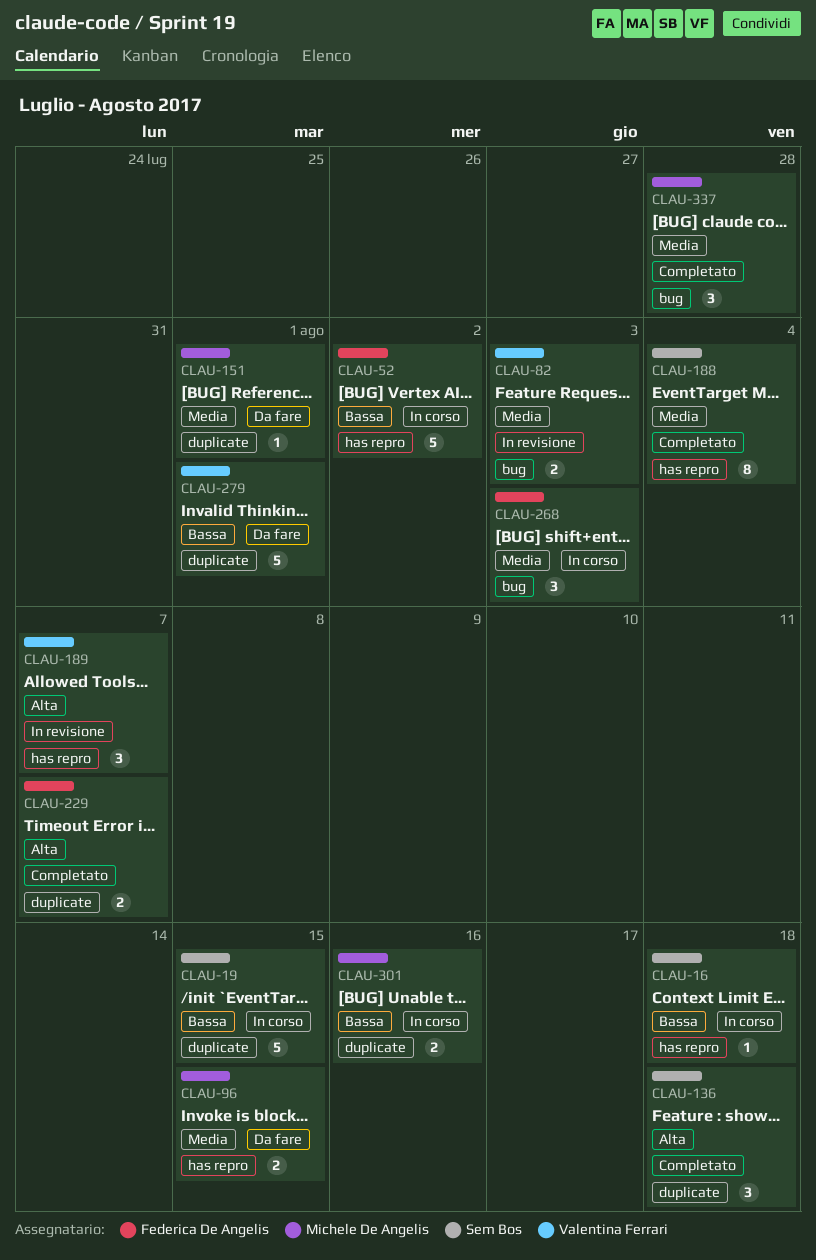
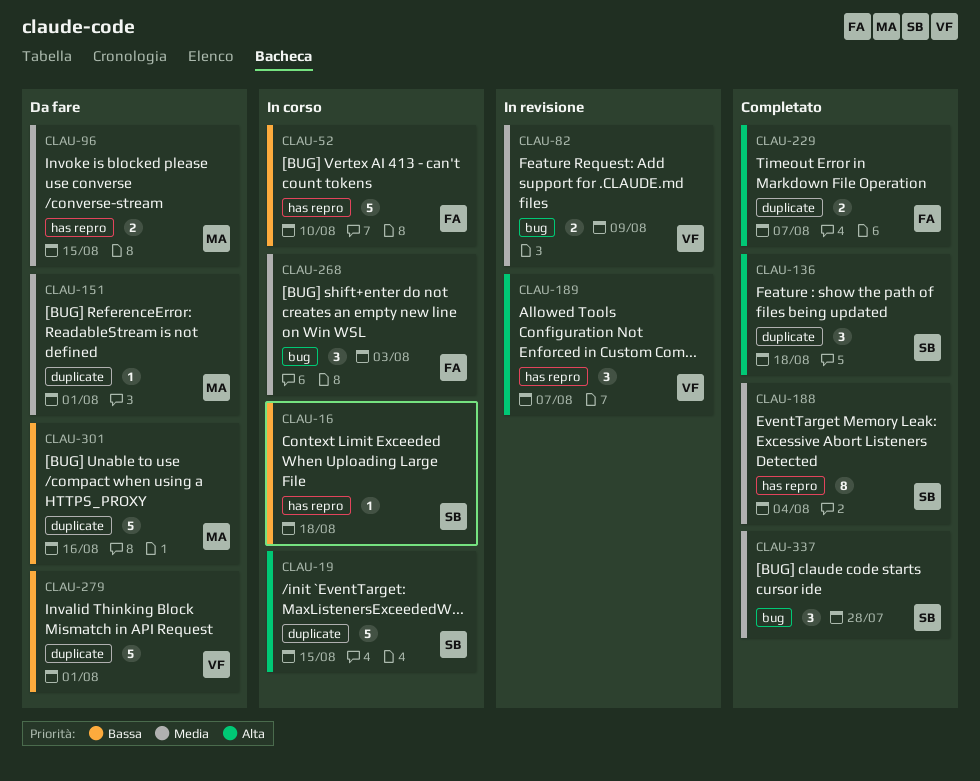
CLAU-19, priority: Bassa -> Alta
CLAU-52, due: Aug 2 -> Aug 10
CLAU-82, due: Aug 3 -> Aug 9
CLAU-301, status: In corso -> Da fare
CLAU-301, estimate: 2 -> 5
CLAU-337, owner: Michele De Angelis -> Sem Bos

